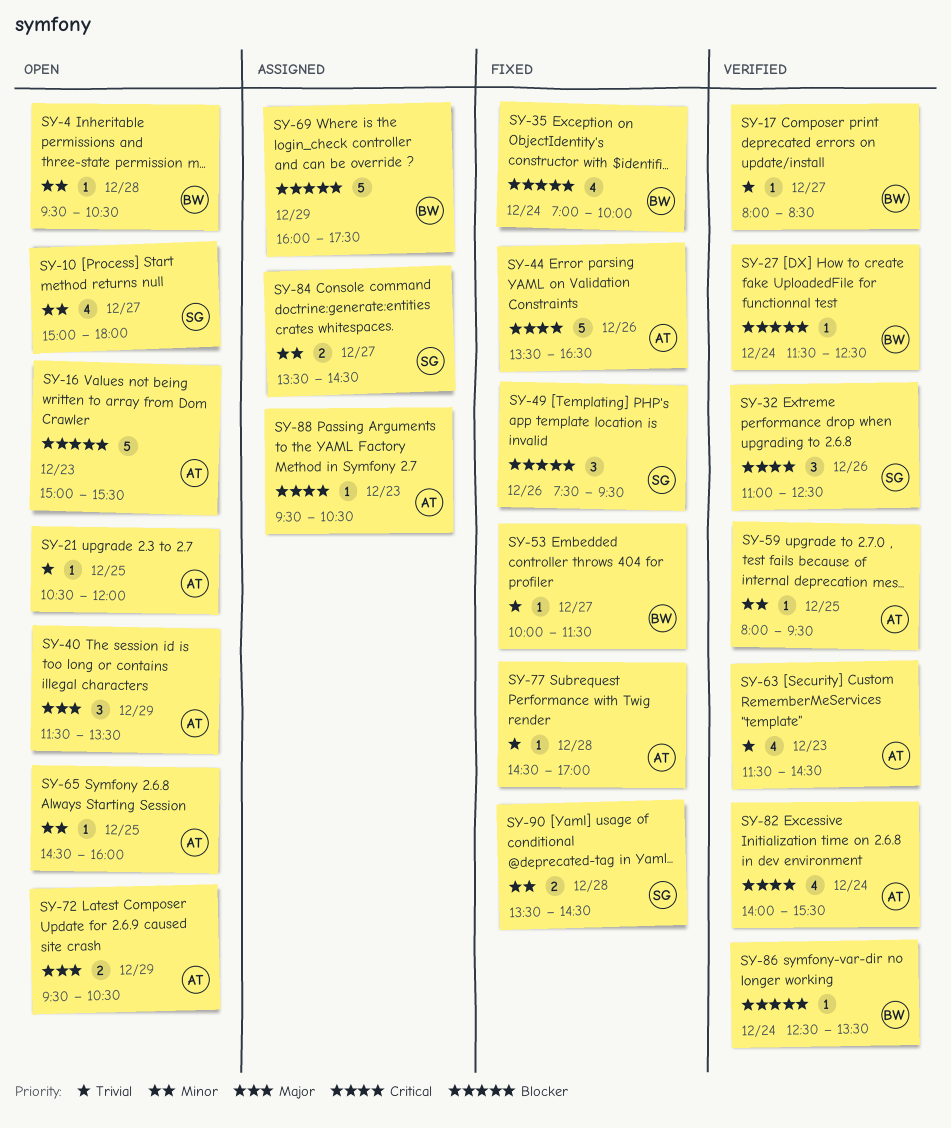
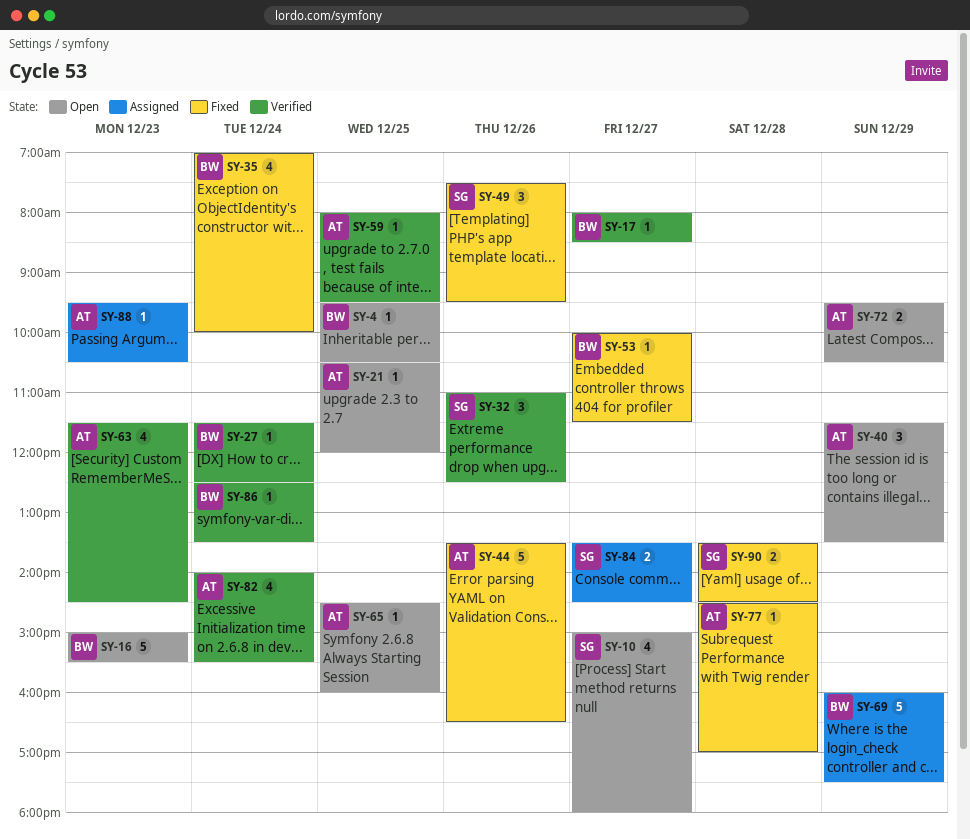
SY-4, day: Dec 28 -> Dec 25
SY-16, owner: AT -> BW

